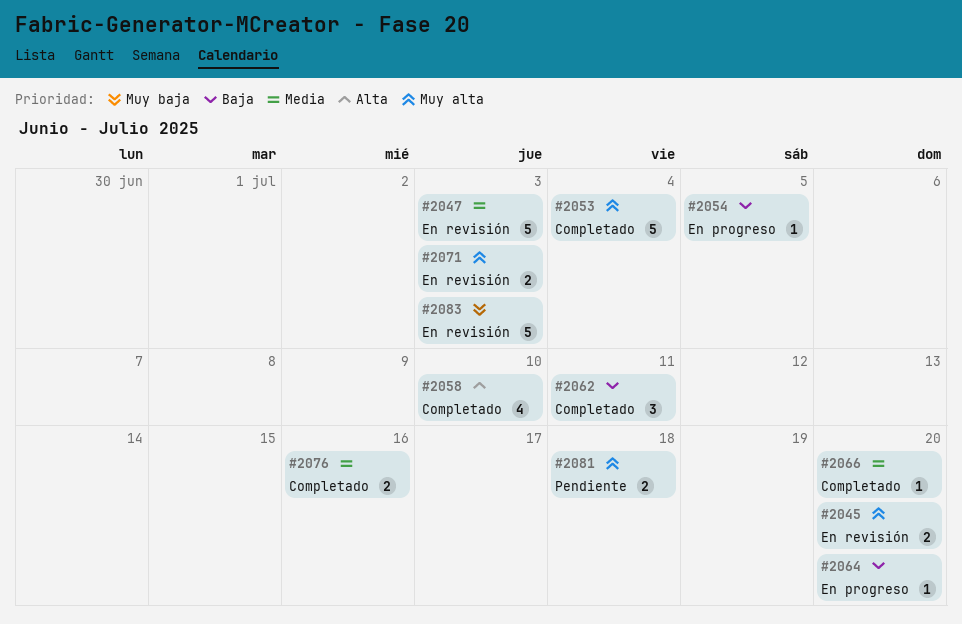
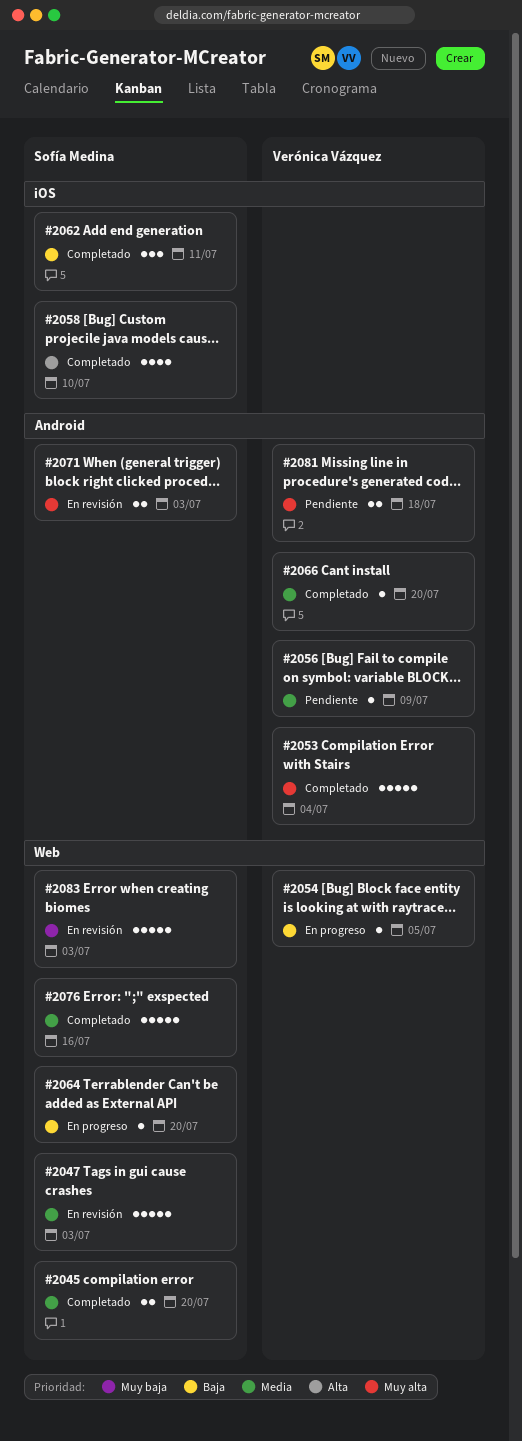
#2045, status: En revisión -> Completado
#2045, priority: Muy alta -> Media
#2056: none -> present
#2076, estimate: 2 -> 5

